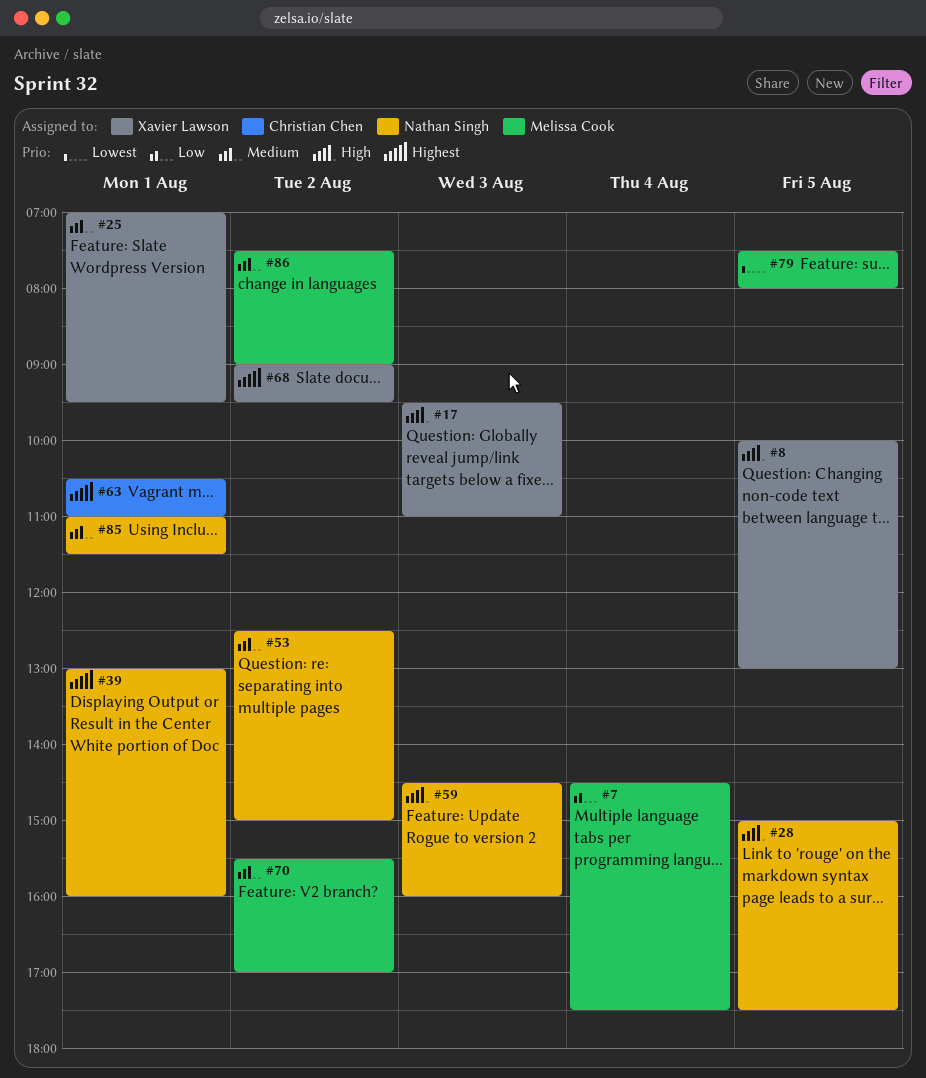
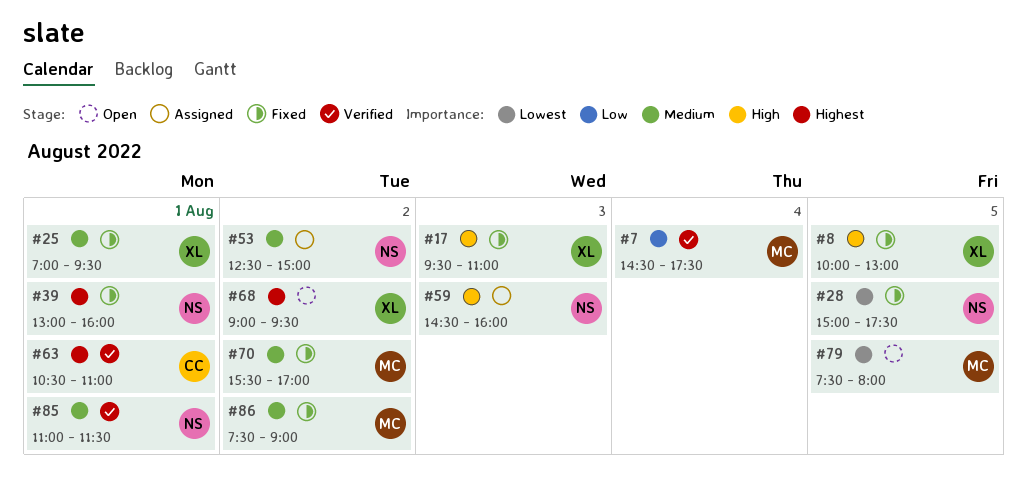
#28, priority: High -> Lowest

